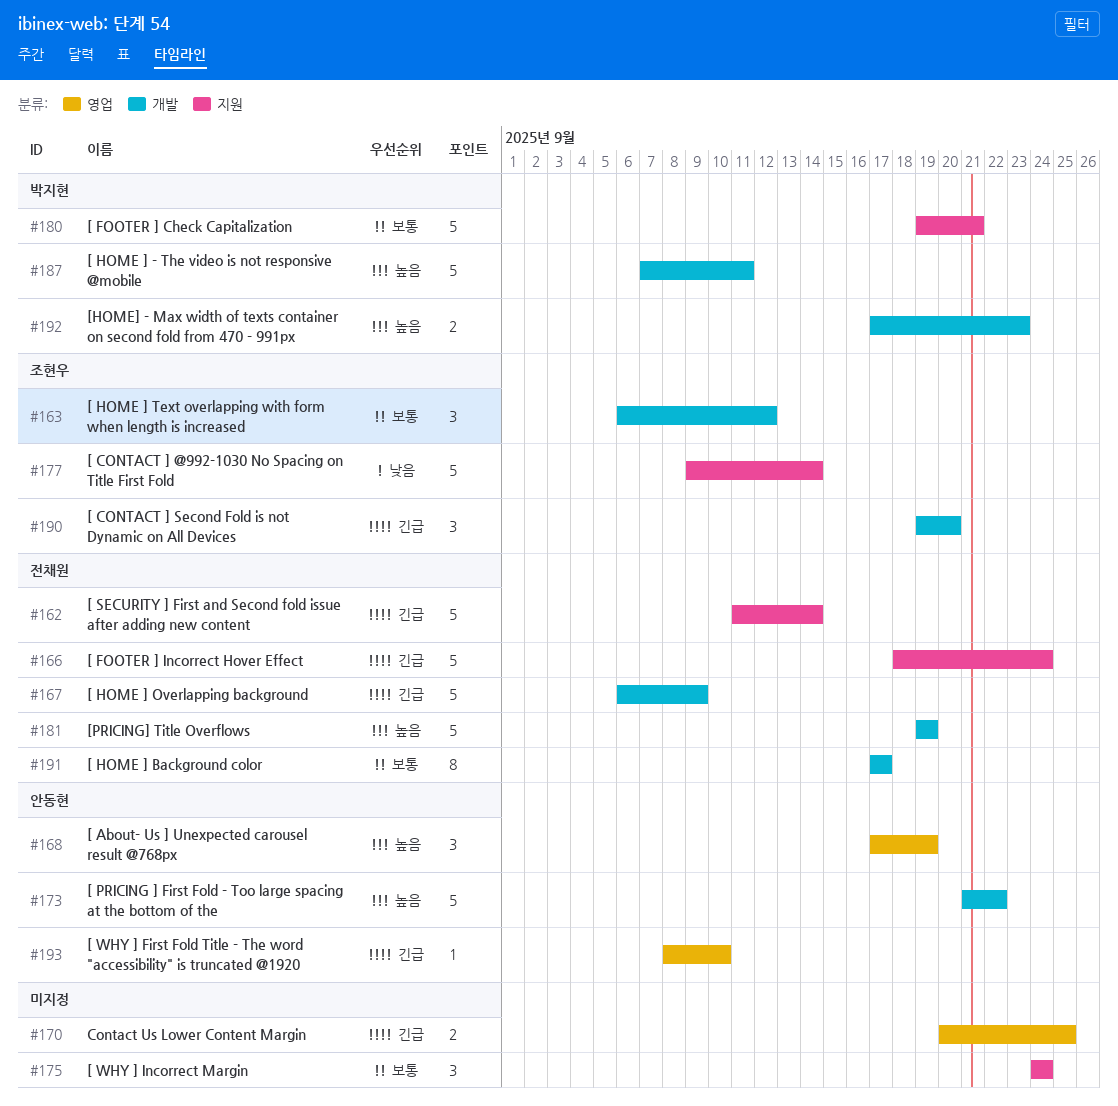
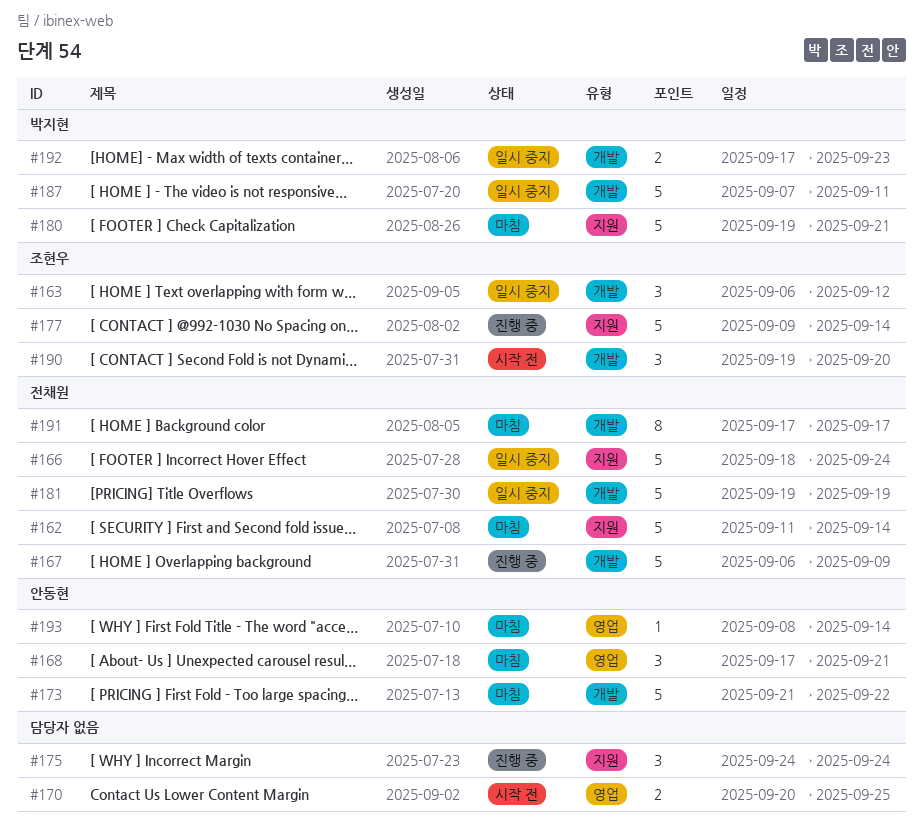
#168, due: Sep 19 -> Sep 21
#193, due: Sep 10 -> Sep 14

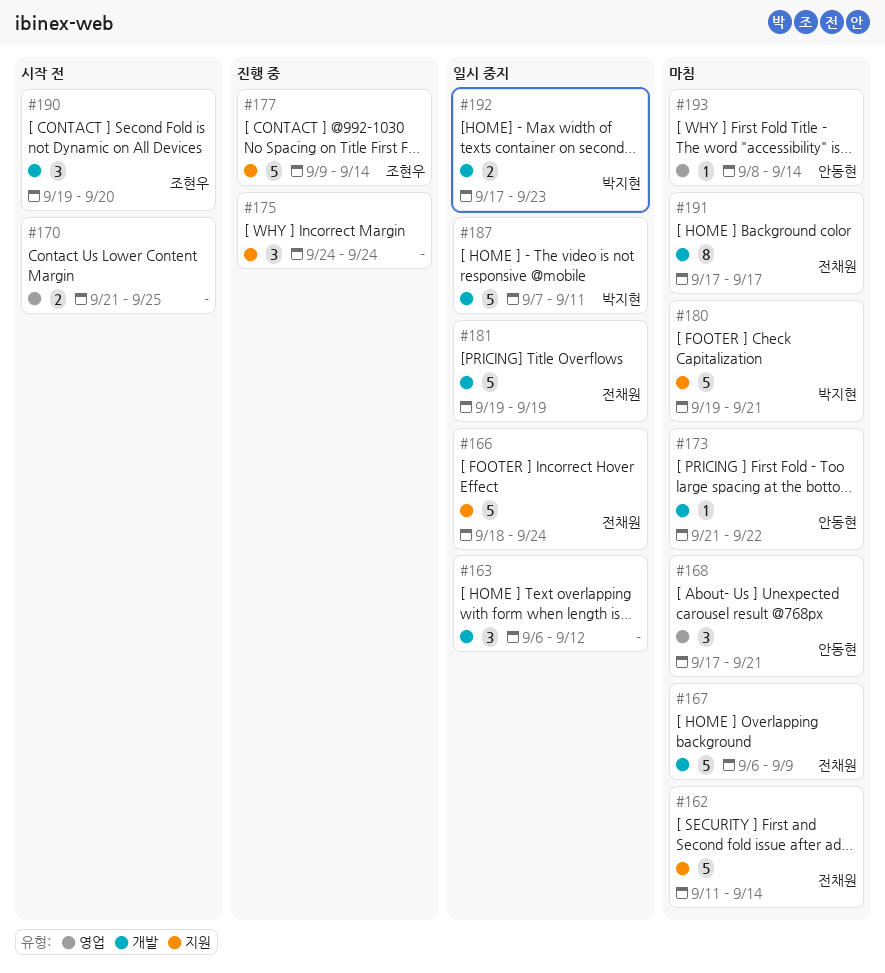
#163, owner: 조현우 -> none
#167, status: 진행 중 -> 마침
#170, start: Sep 20 -> Sep 21
#173, estimate: 5 -> 1

